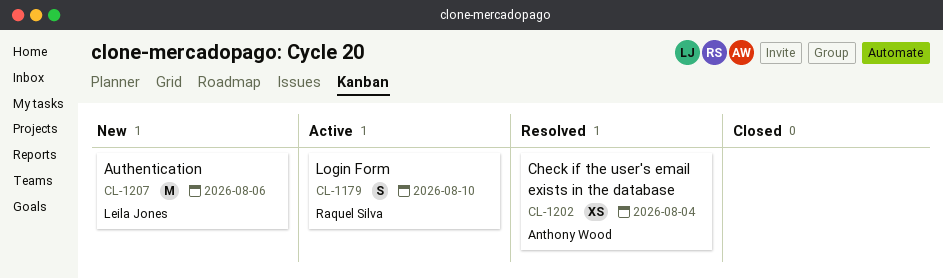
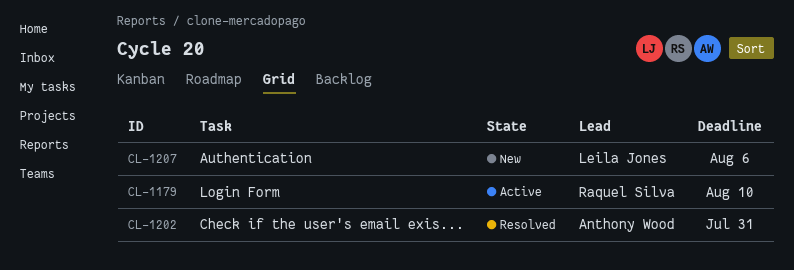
CL-1202, due: Aug 4 -> Jul 31

